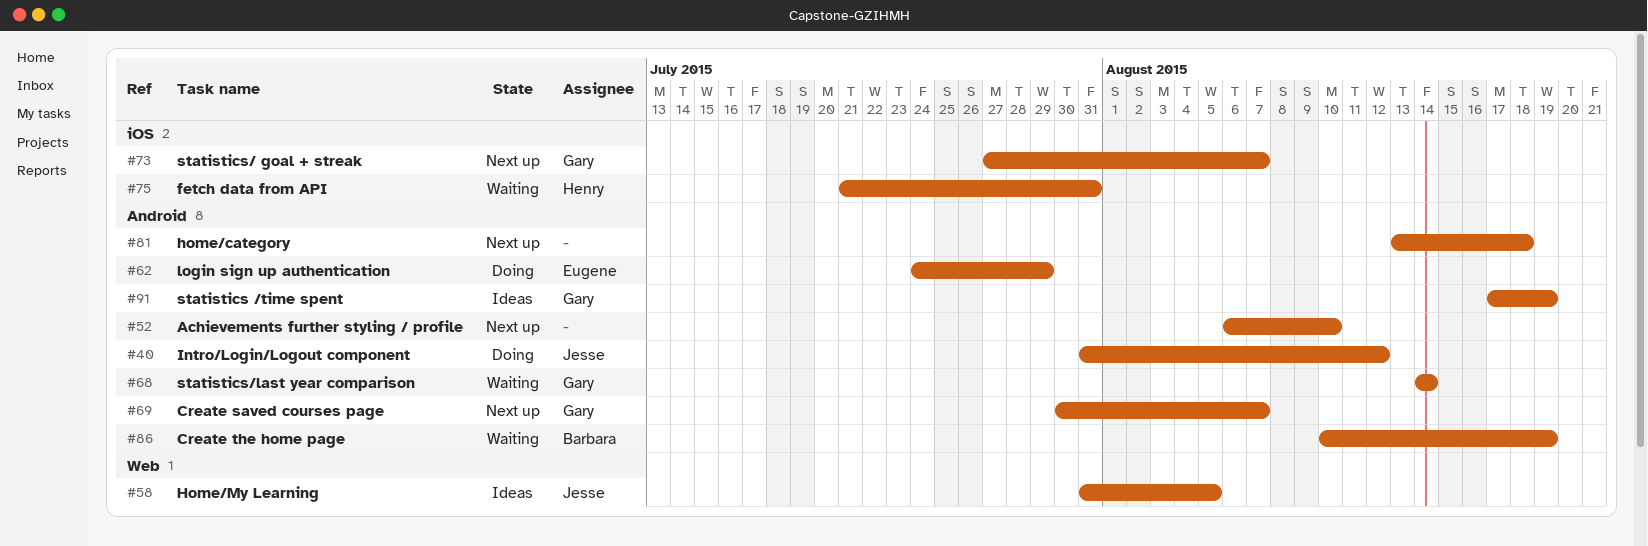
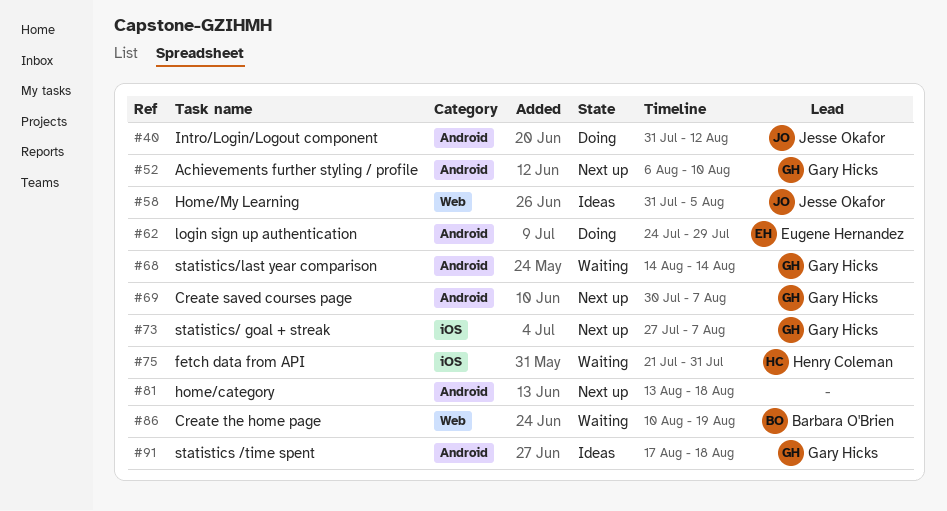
#52, owner: none -> Gary Hicks
#86, label: Android -> Web
#91, due: Aug 19 -> Aug 18

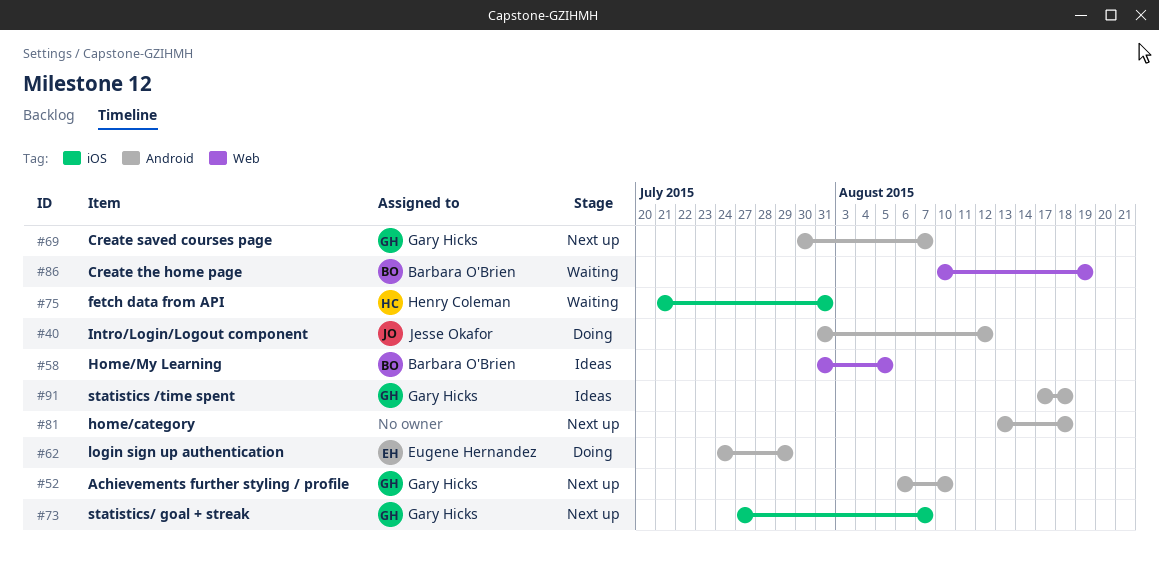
#58, owner: Jesse Okafor -> Barbara O'Brien
#68: present -> none

